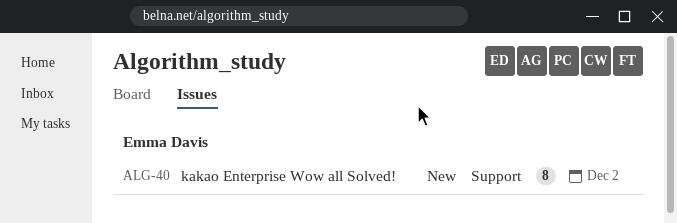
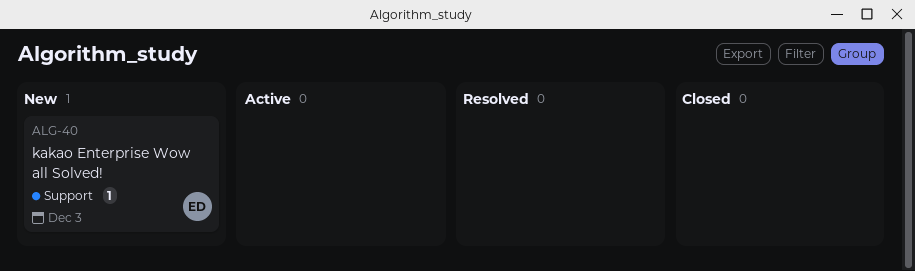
ALG-40, estimate: 8 -> 1
ALG-40, due: Dec 2 -> Dec 3

